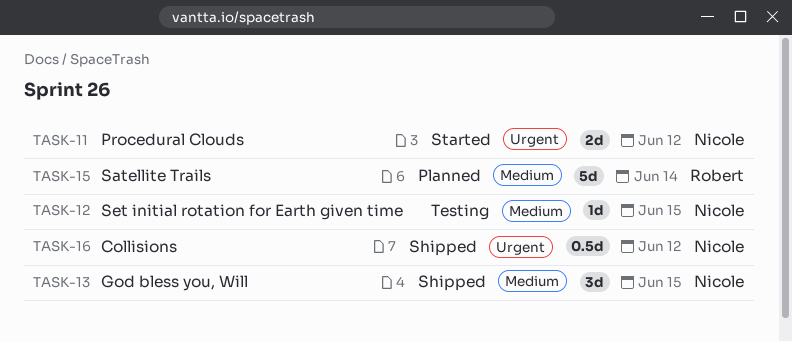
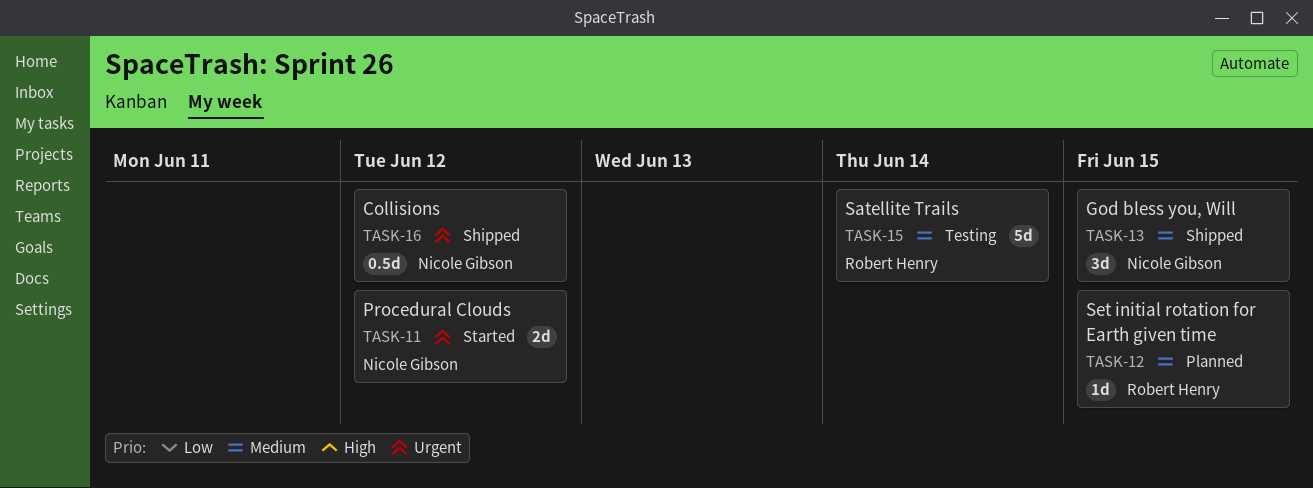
TASK-12, status: Testing -> Planned
TASK-12, owner: Nicole Gibson -> Robert Henry
TASK-15, status: Planned -> Testing

